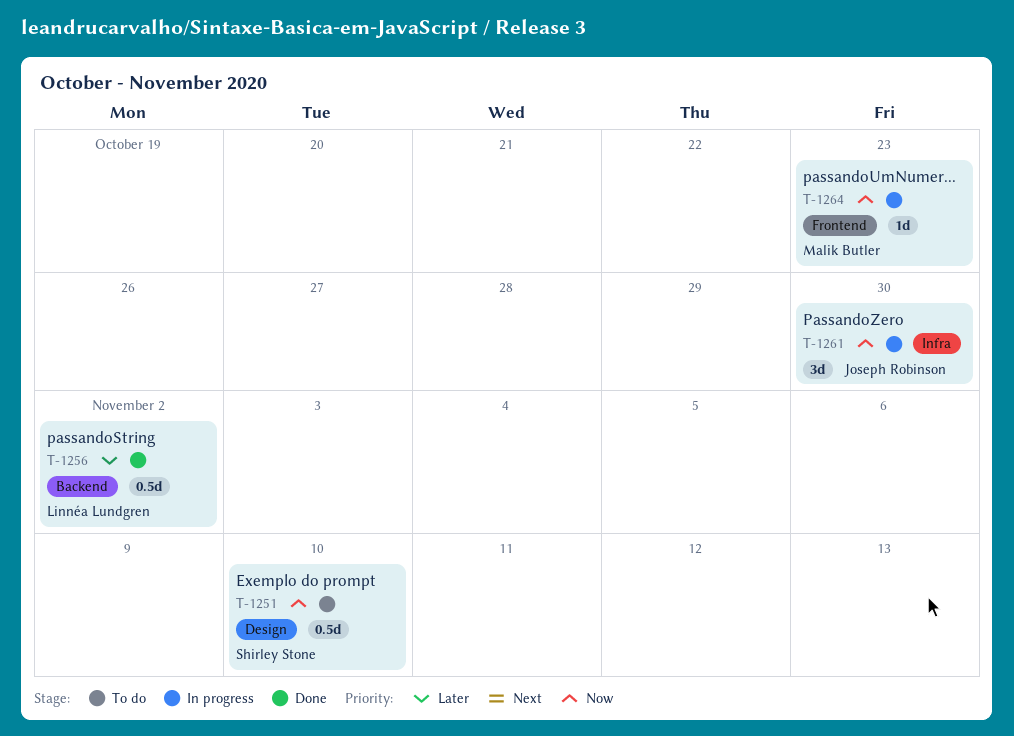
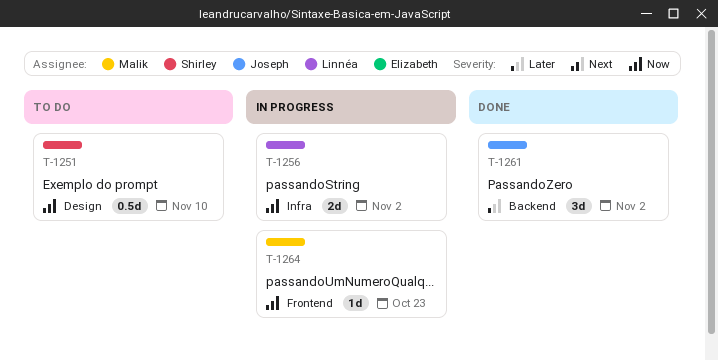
T-1256, status: Done -> In progress
T-1256, priority: Later -> Now
T-1256, label: Backend -> Infra
T-1256, estimate: 0.5d -> 2d
T-1261, status: In progress -> Done
T-1261, priority: Now -> Later
T-1261, label: Infra -> Backend
T-1261, due: Oct 30 -> Nov 2

